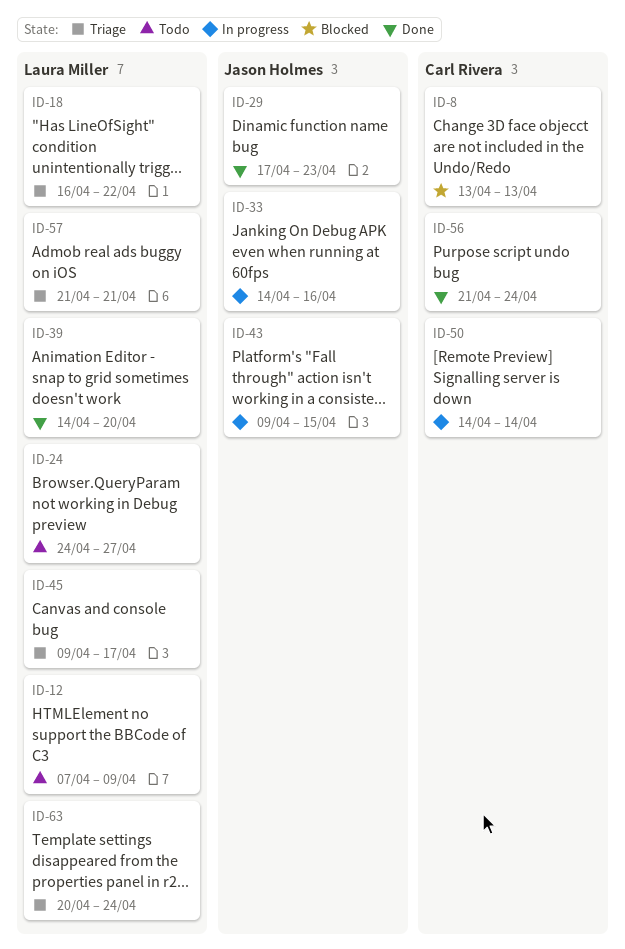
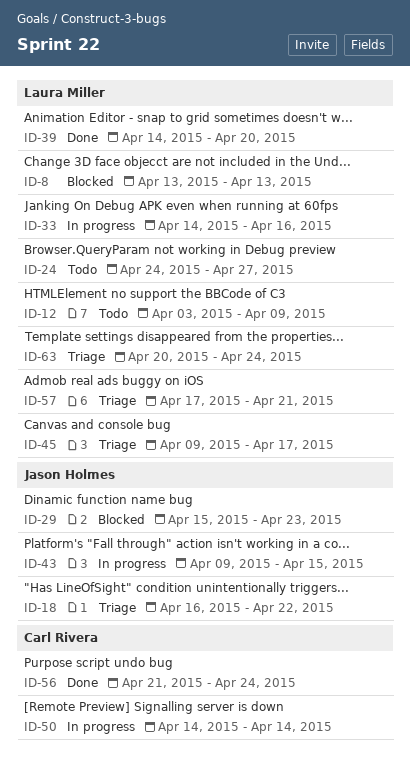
ID-8, owner: Carl Rivera -> Laura Miller
ID-12, start: Apr 7 -> Apr 3
ID-18, owner: Laura Miller -> Jason Holmes
ID-29, status: Done -> Blocked
ID-29, start: Apr 17 -> Apr 15
ID-33, owner: Jason Holmes -> Laura Miller
ID-57, start: Apr 21 -> Apr 17

